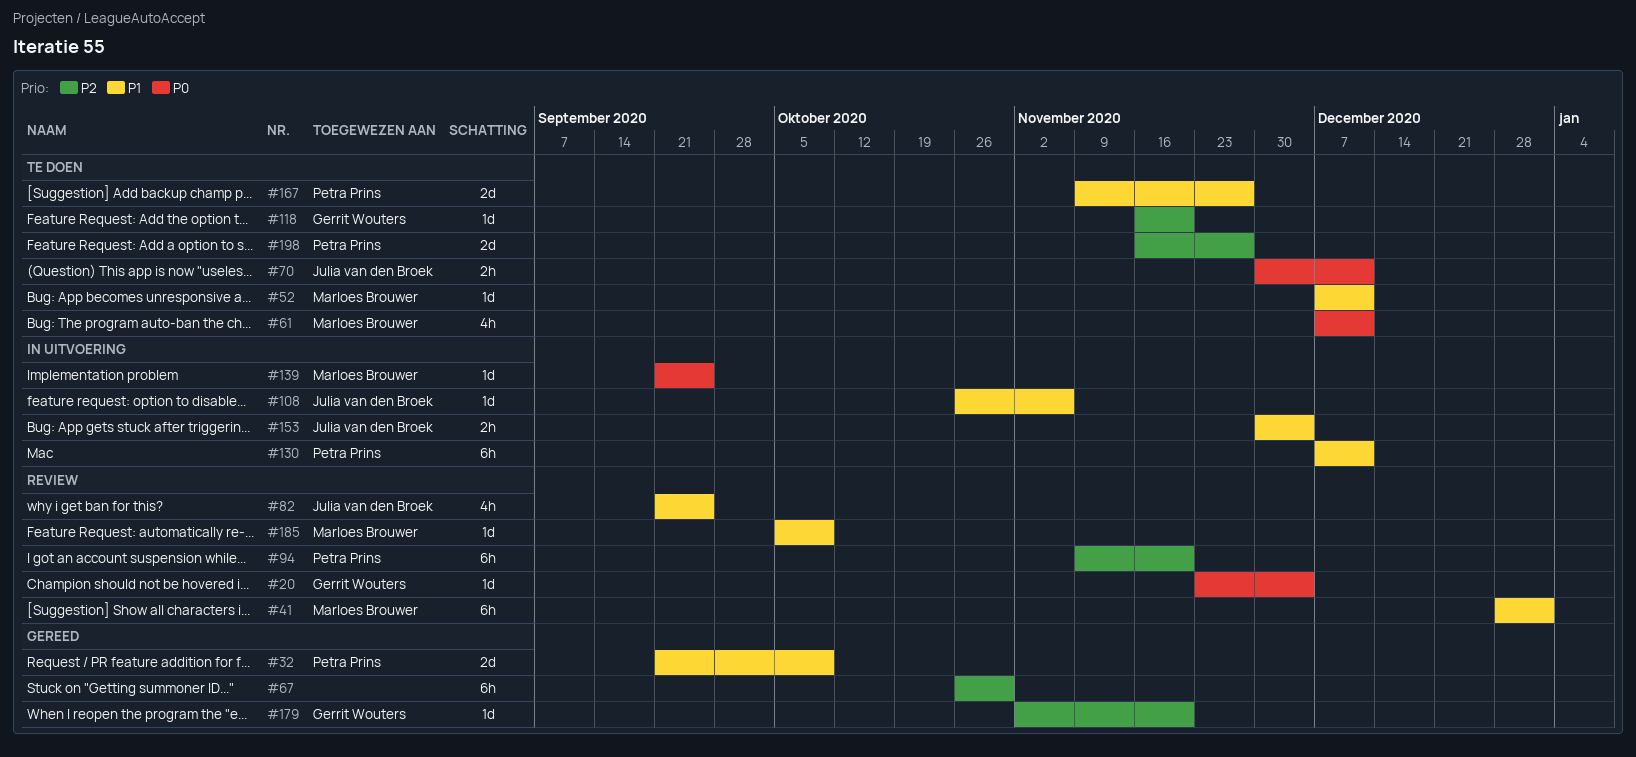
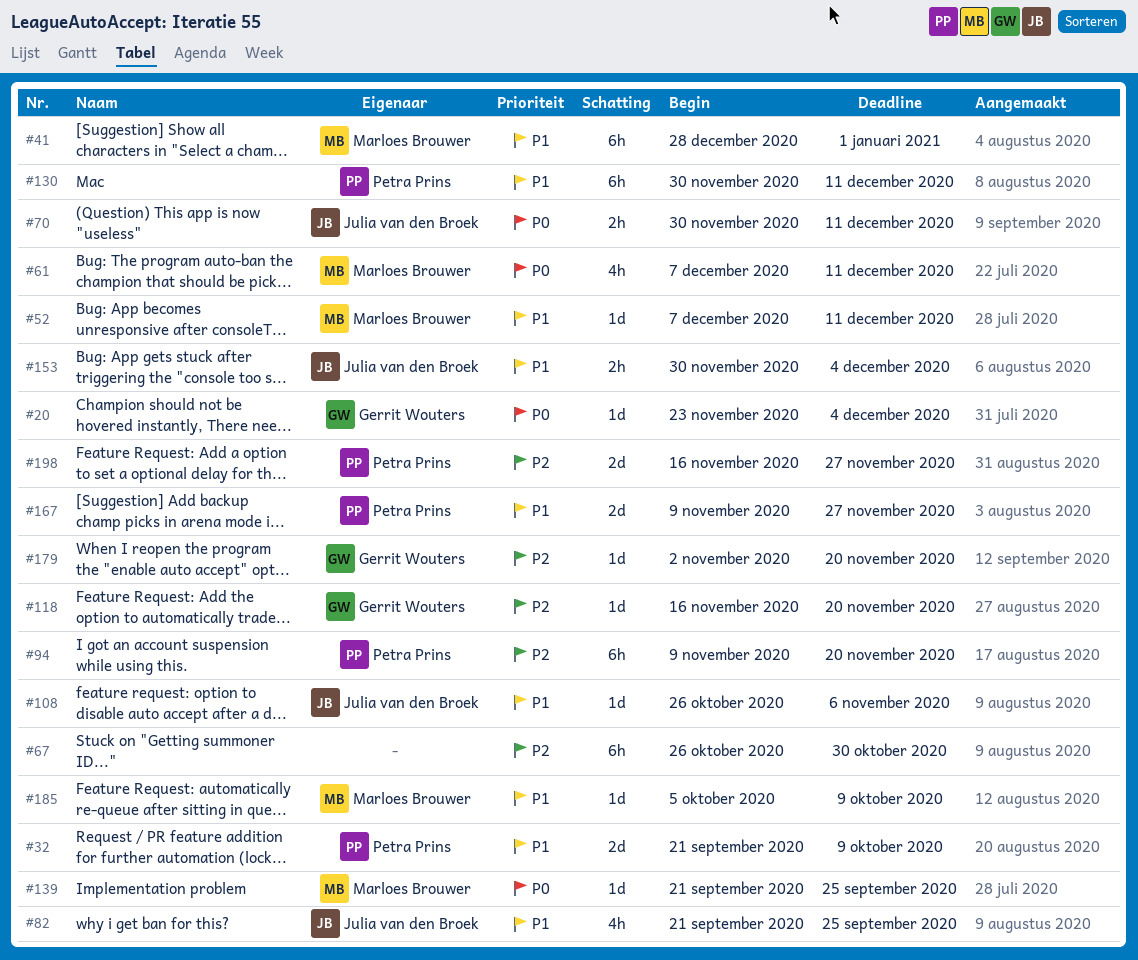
#130, start: Dec 7 -> Nov 30

